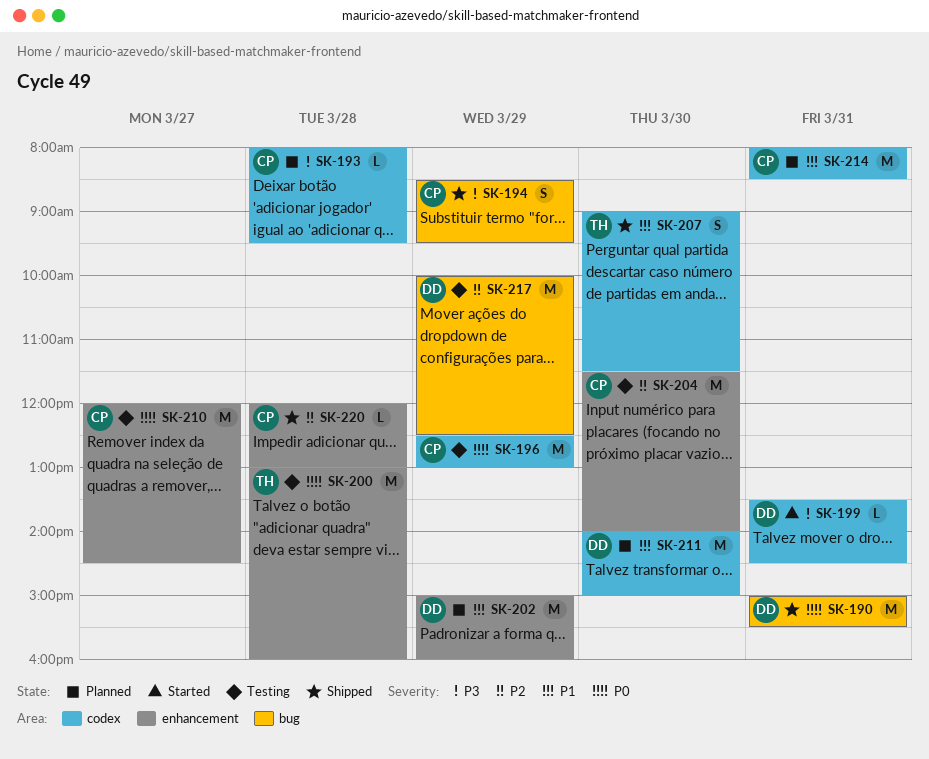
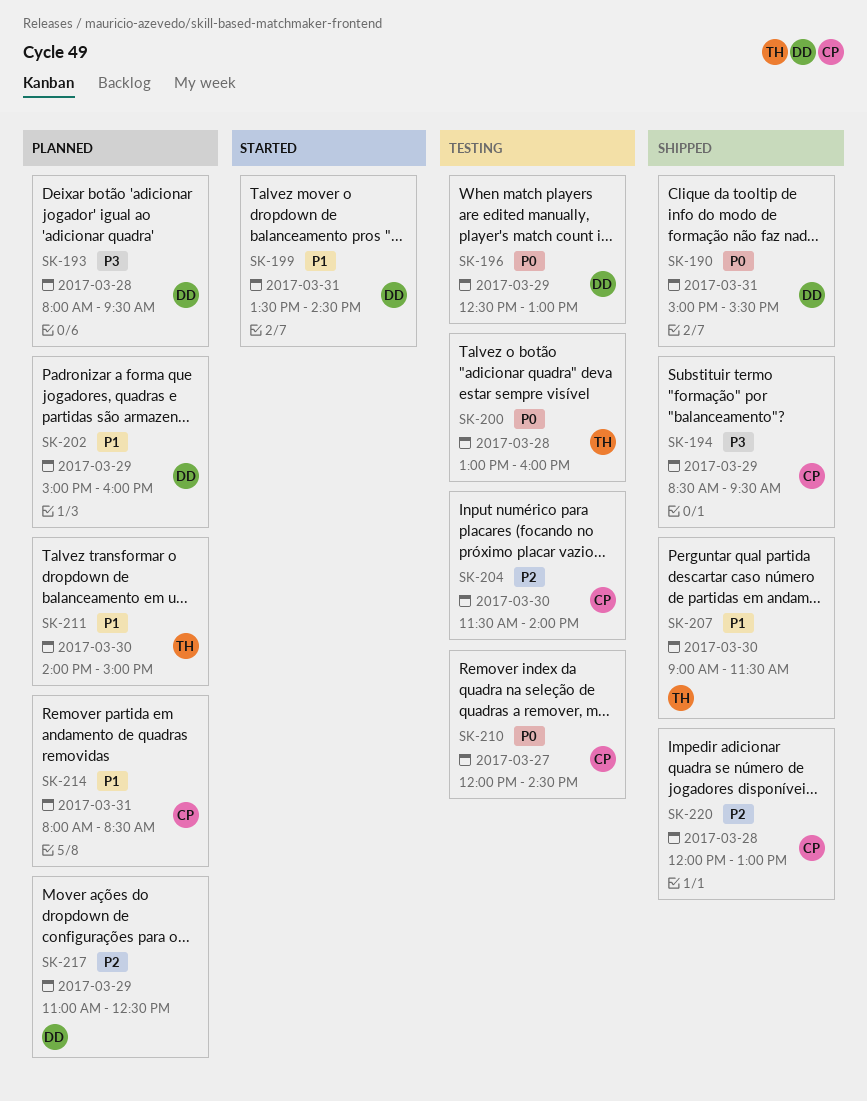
SK-193, owner: CP -> DD
SK-196, owner: CP -> DD
SK-199, priority: P3 -> P1
SK-211, owner: DD -> TH
SK-217, status: Testing -> Planned
SK-217, begins: 10:00 -> 11:00

